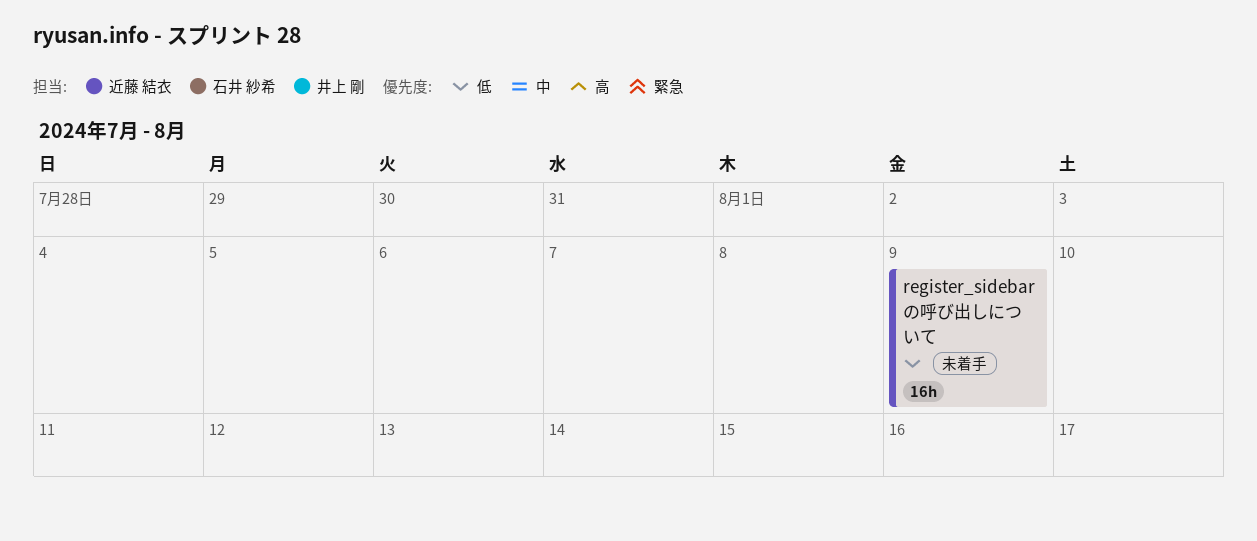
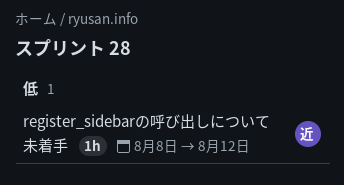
register_sidebarの呼び出しについて, estimate: 16h -> 1h
register_sidebarの呼び出しについて, due: Aug 9 -> Aug 12

